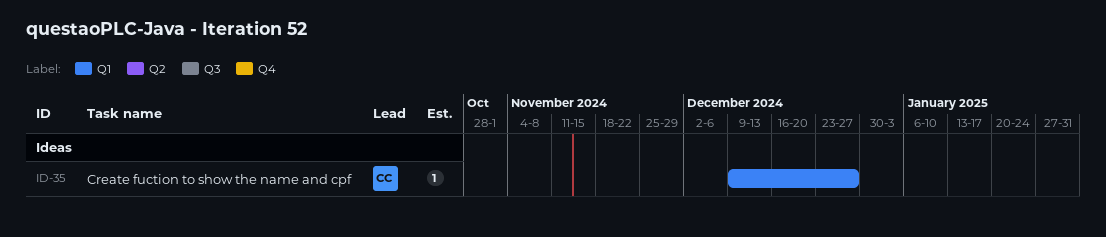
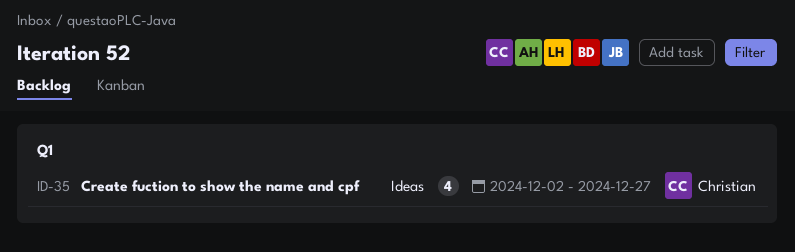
ID-35, estimate: 1 -> 4
ID-35, start: Dec 9 -> Dec 2

